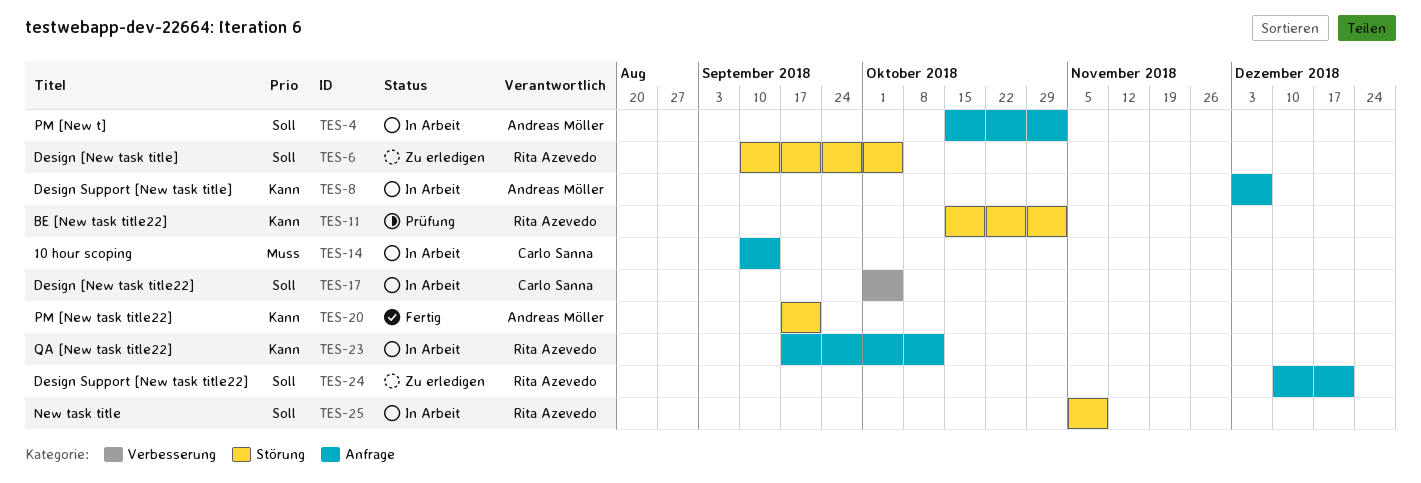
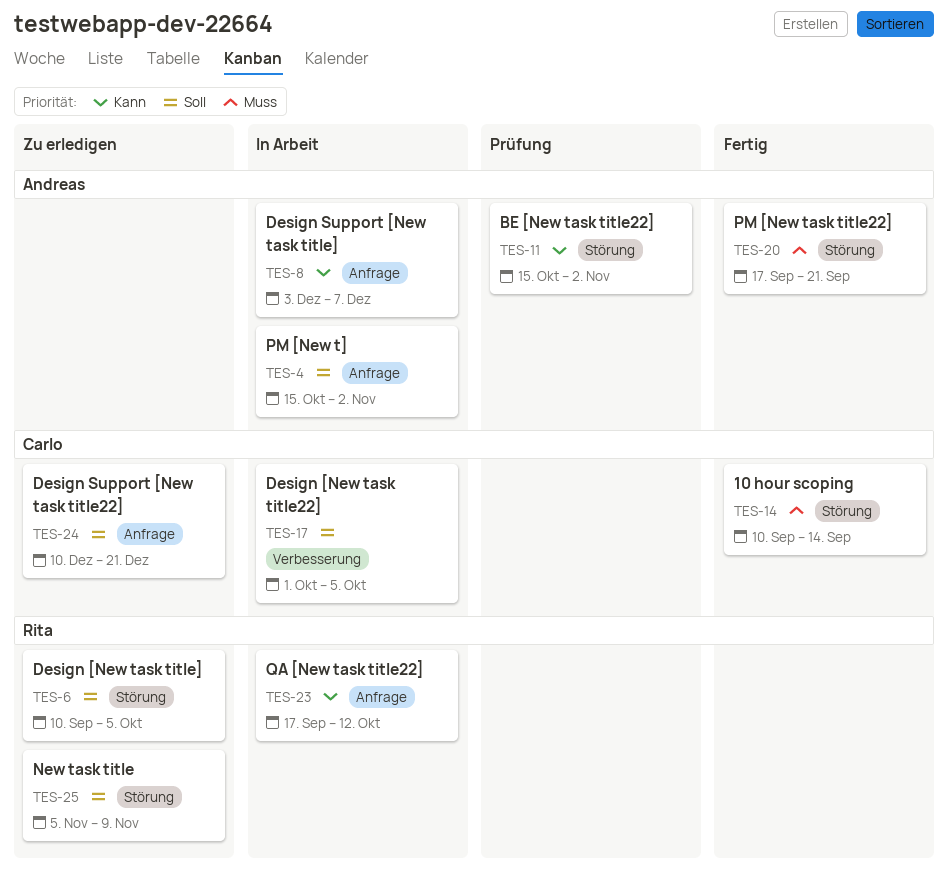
TES-11, owner: Rita Azevedo -> Andreas Möller
TES-14, status: In Arbeit -> Fertig
TES-14, label: Anfrage -> Störung
TES-20, priority: Kann -> Muss
TES-24, owner: Rita Azevedo -> Carlo Sanna
TES-25, status: In Arbeit -> Zu erledigen

